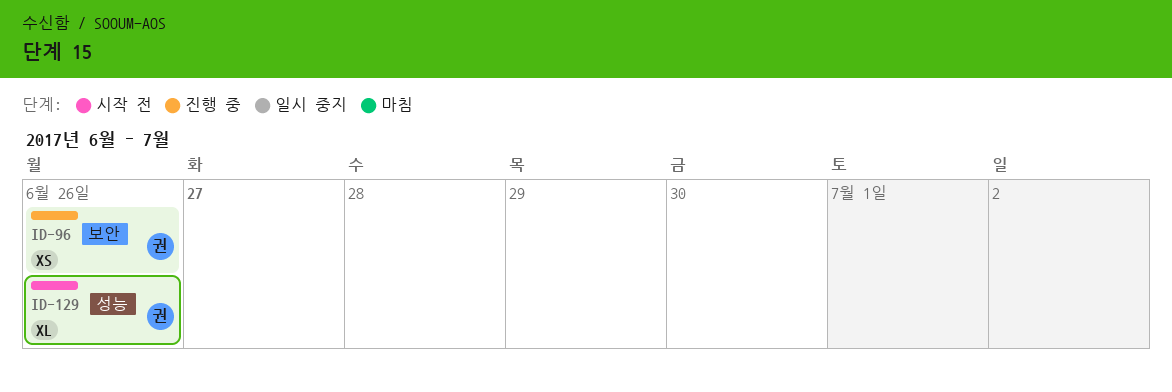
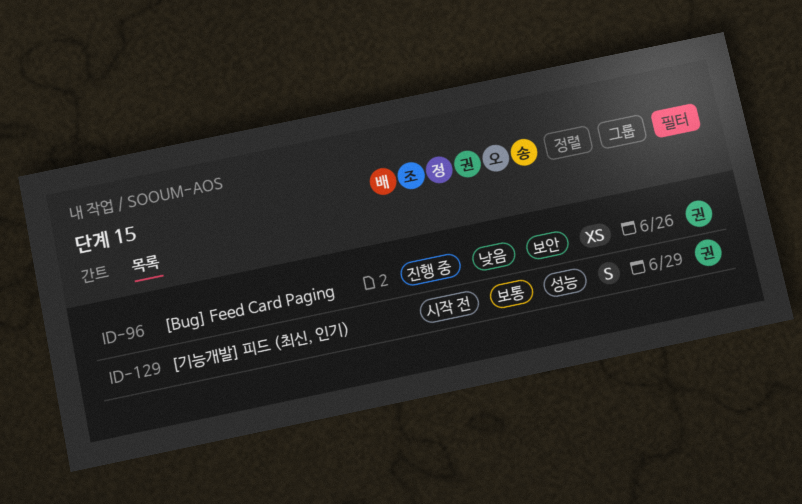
ID-129, estimate: XL -> S
ID-129, due: Jun 26 -> Jun 29

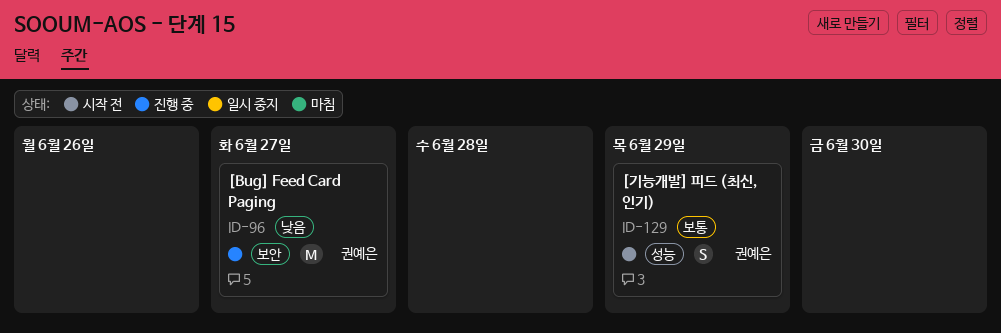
ID-96, estimate: XS -> M
ID-96, due: Jun 26 -> Jun 27

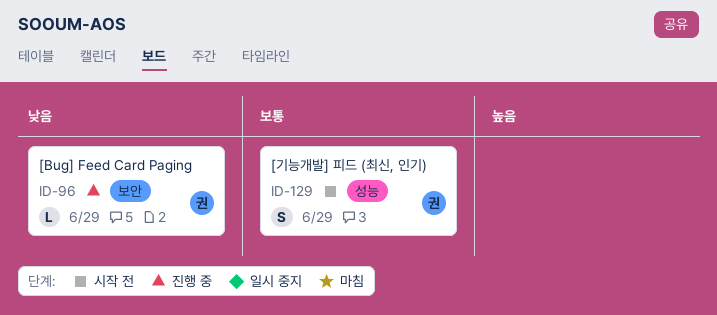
ID-96, estimate: M -> L
ID-96, due: Jun 27 -> Jun 29

